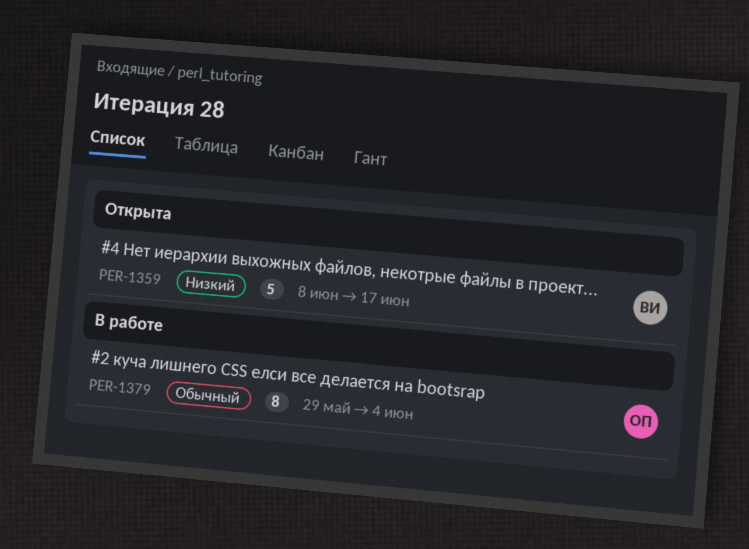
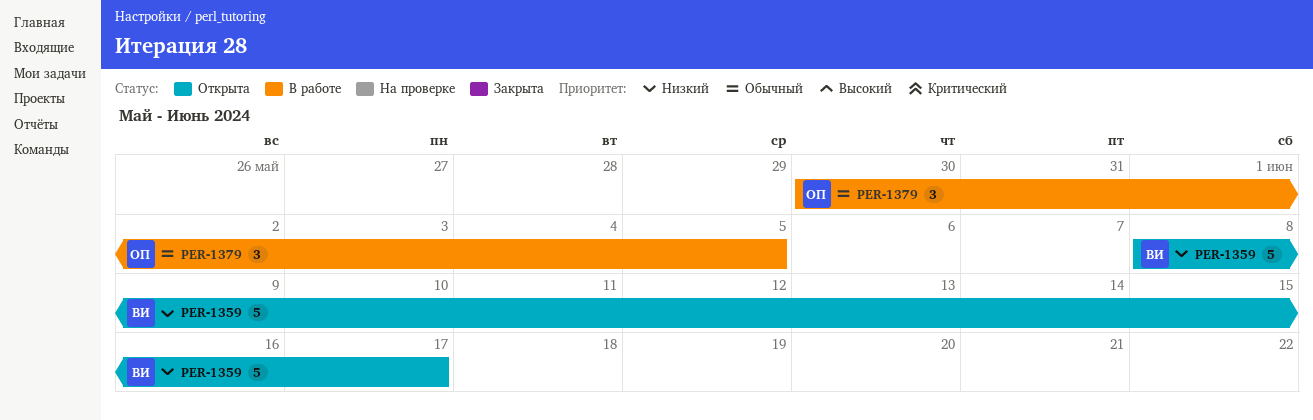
PER-1379, estimate: 8 -> 3
PER-1379, start: May 29 -> May 30
PER-1379, due: Jun 4 -> Jun 5

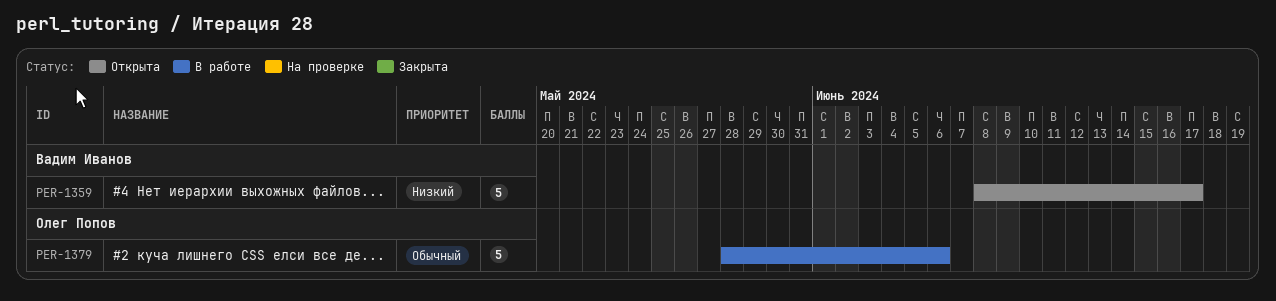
PER-1379, estimate: 3 -> 5
PER-1379, start: May 30 -> May 28
PER-1379, due: Jun 5 -> Jun 6

